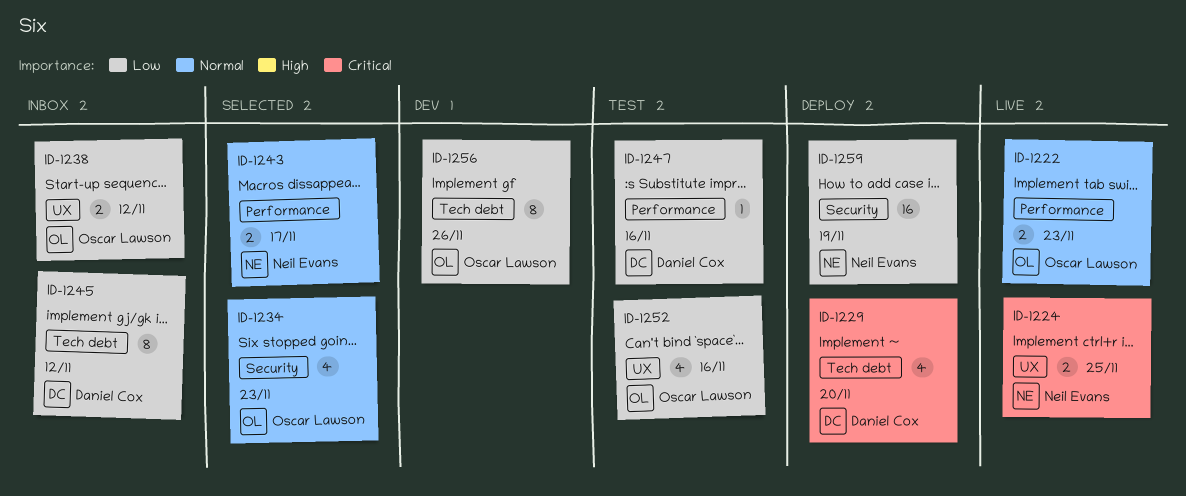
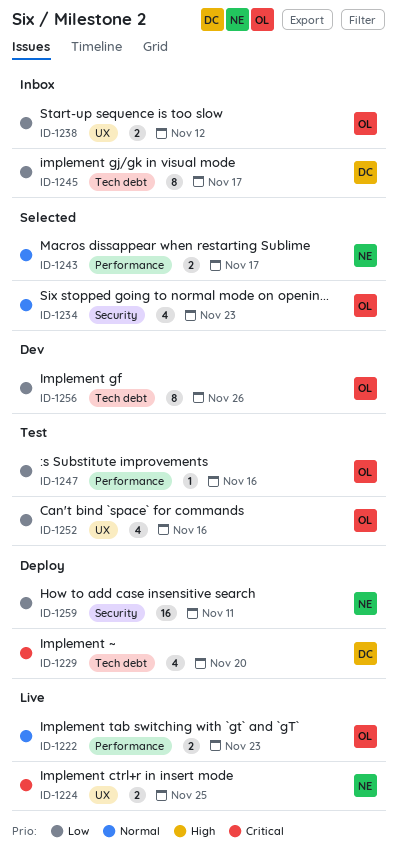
ID-1245, due: Nov 12 -> Nov 17
ID-1247, owner: Daniel Cox -> Oscar Lawson
ID-1259, due: Nov 19 -> Nov 11

